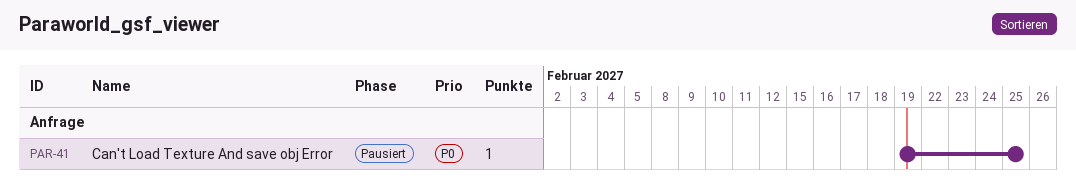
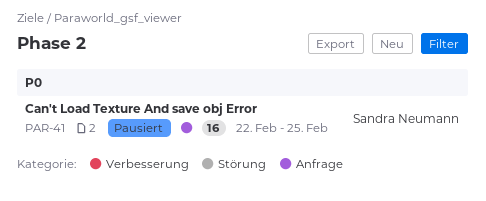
PAR-41, estimate: 1 -> 16
PAR-41, start: Feb 19 -> Feb 22

